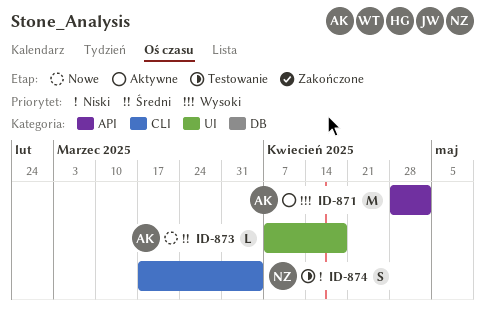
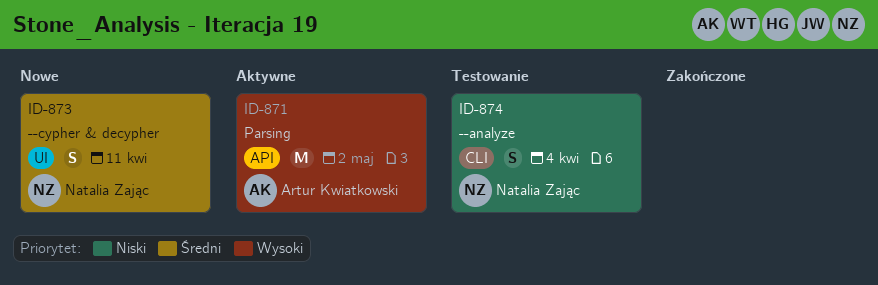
ID-873, owner: Artur Kwiatkowski -> Natalia Zając
ID-873, estimate: L -> S
ID-873, due: Apr 18 -> Apr 11

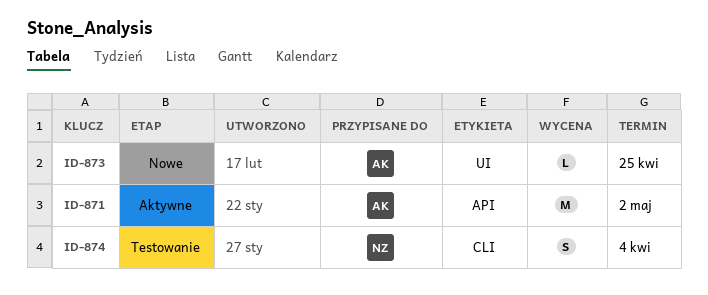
ID-873, owner: Natalia Zając -> Artur Kwiatkowski
ID-873, estimate: S -> L
ID-873, due: Apr 11 -> Apr 25

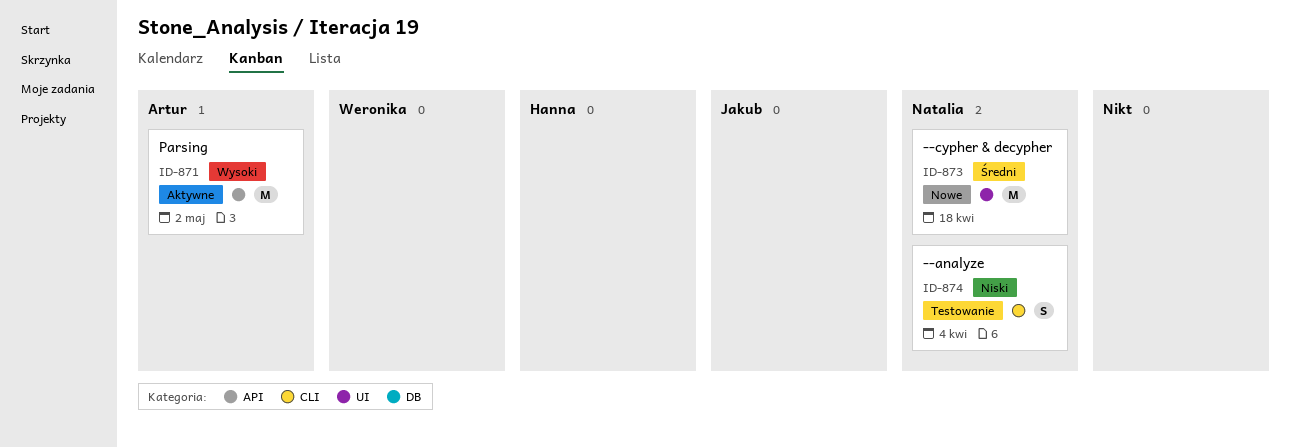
ID-873, owner: Artur -> Natalia
ID-873, estimate: L -> M
ID-873, due: Apr 25 -> Apr 18

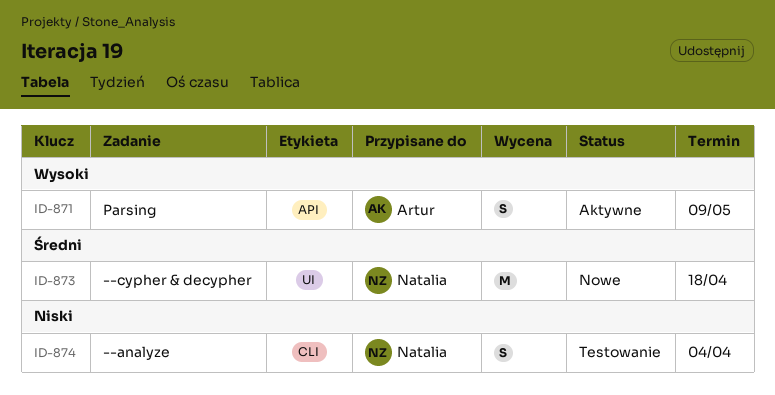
ID-871, estimate: M -> S
ID-871, due: May 2 -> May 9

